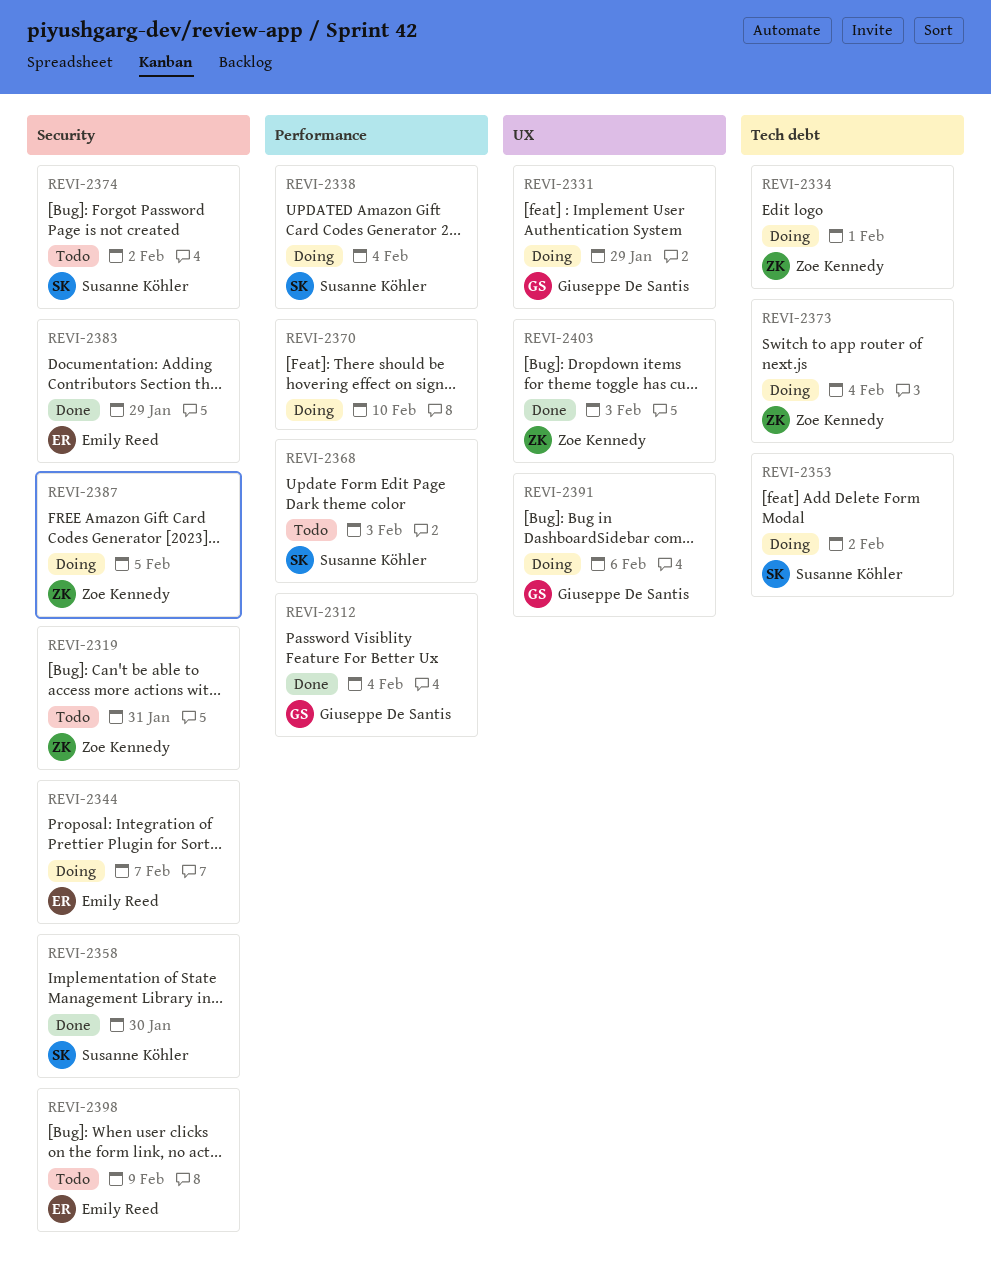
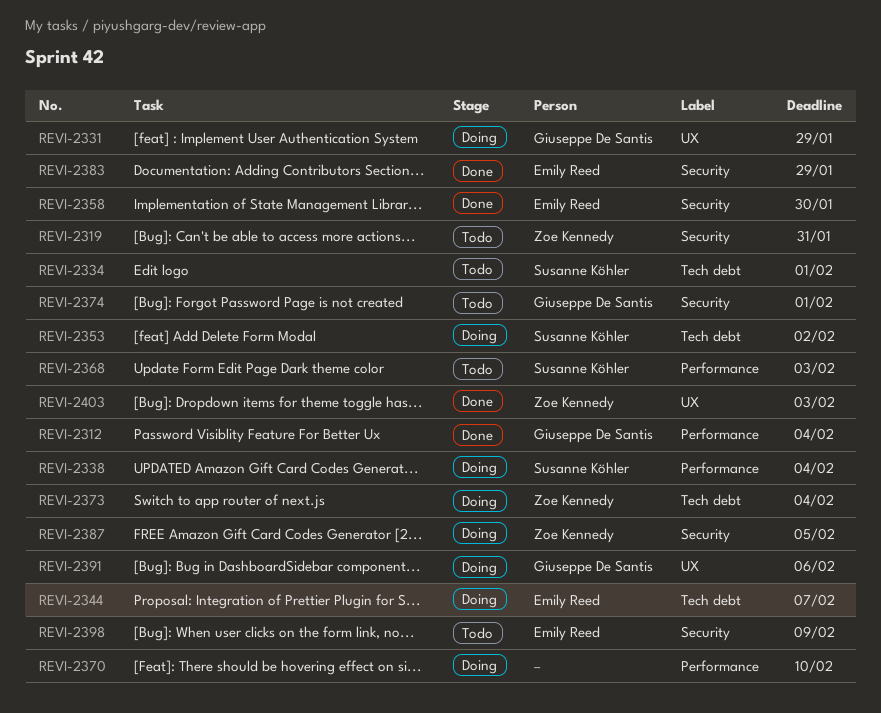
REVI-2334, status: Doing -> Todo
REVI-2334, owner: Zoe Kennedy -> Susanne Köhler
REVI-2344, label: Security -> Tech debt
REVI-2358, owner: Susanne Köhler -> Emily Reed
REVI-2374, owner: Susanne Köhler -> Giuseppe De Santis
REVI-2374, due: Feb 2 -> Feb 1

